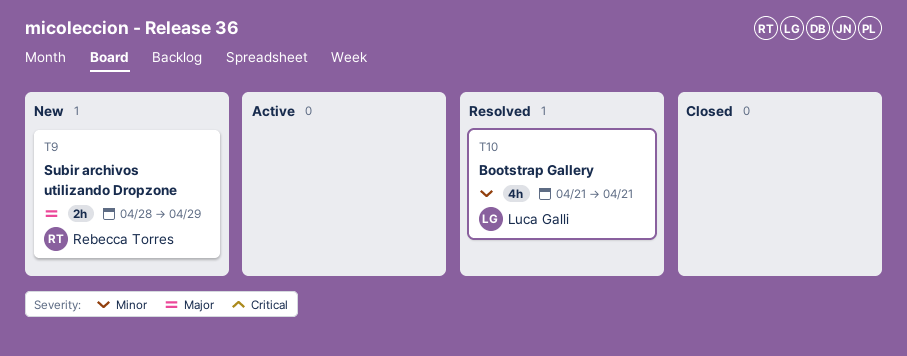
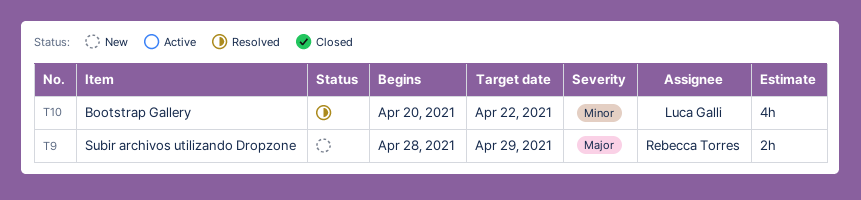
T10, start: Apr 21 -> Apr 20
T10, due: Apr 21 -> Apr 22

